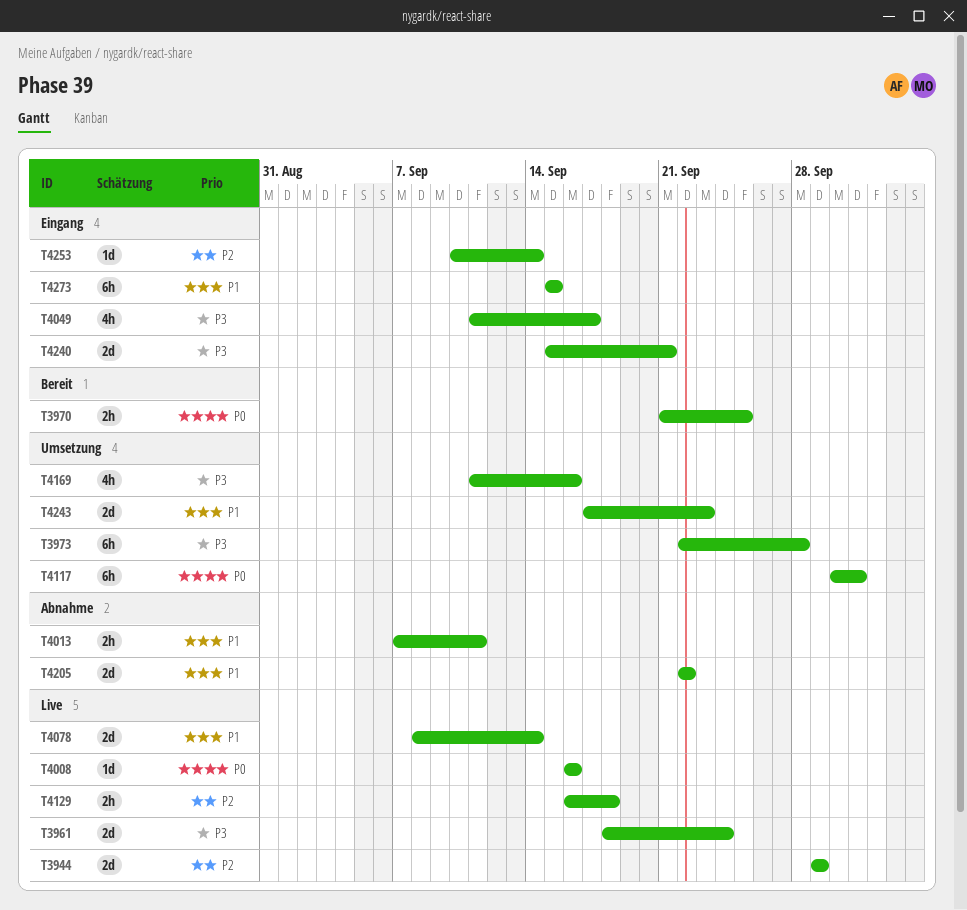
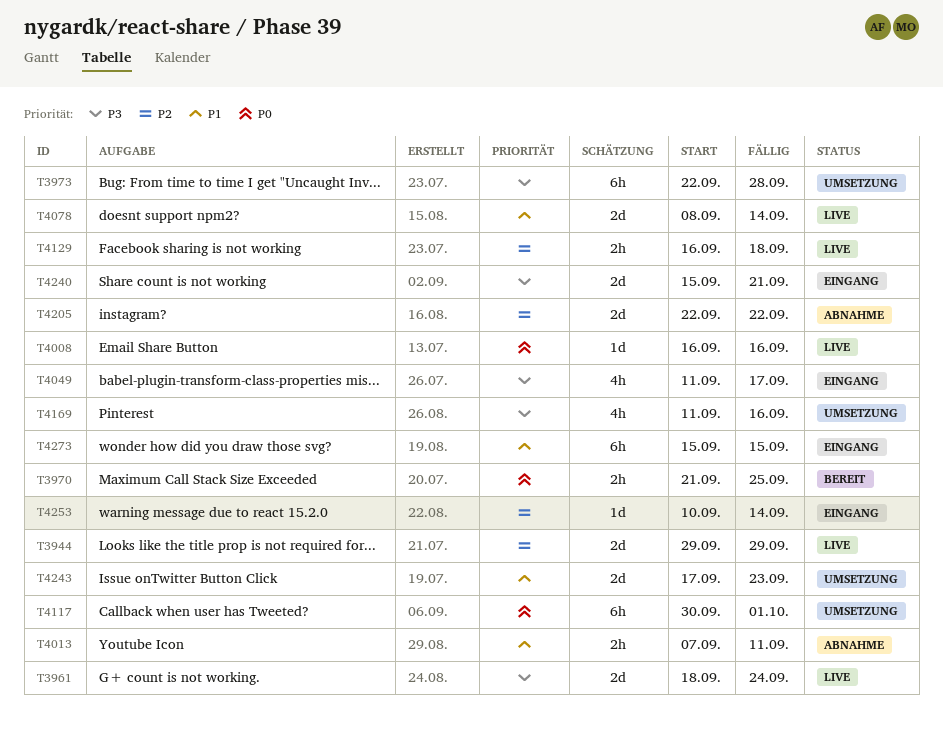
T4205, priority: P1 -> P2

